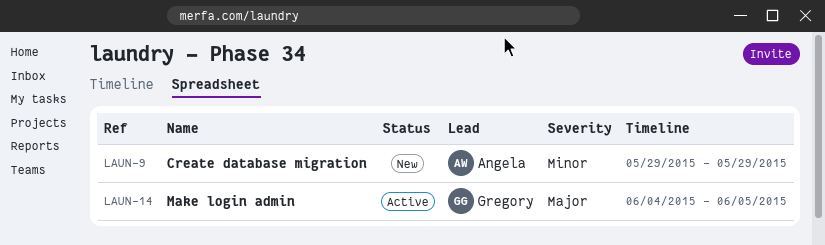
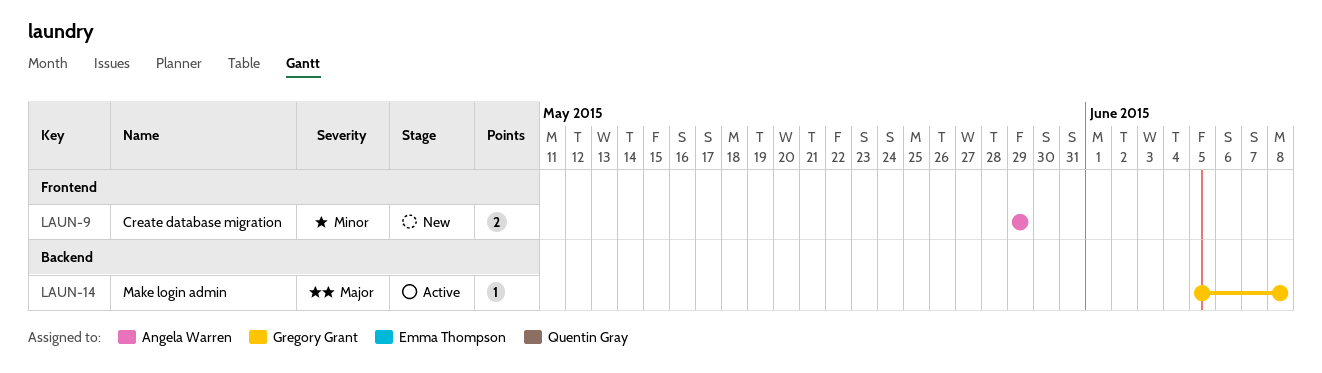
LAUN-14, start: Jun 4 -> Jun 5
LAUN-14, due: Jun 5 -> Jun 8

